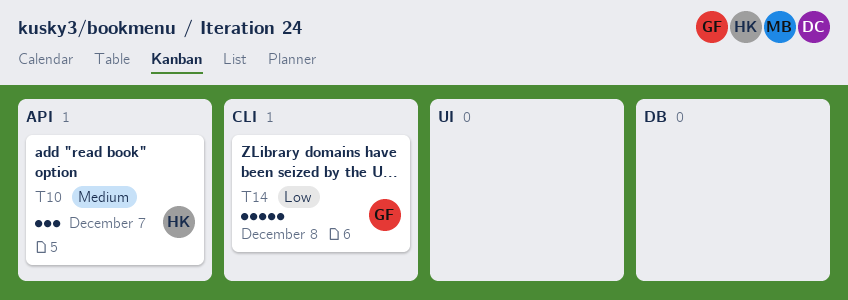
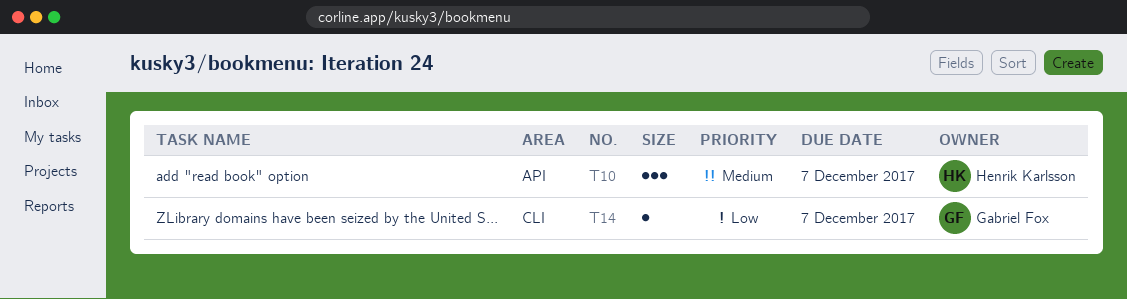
T14, estimate: 5 -> 1
T14, due: Dec 8 -> Dec 7

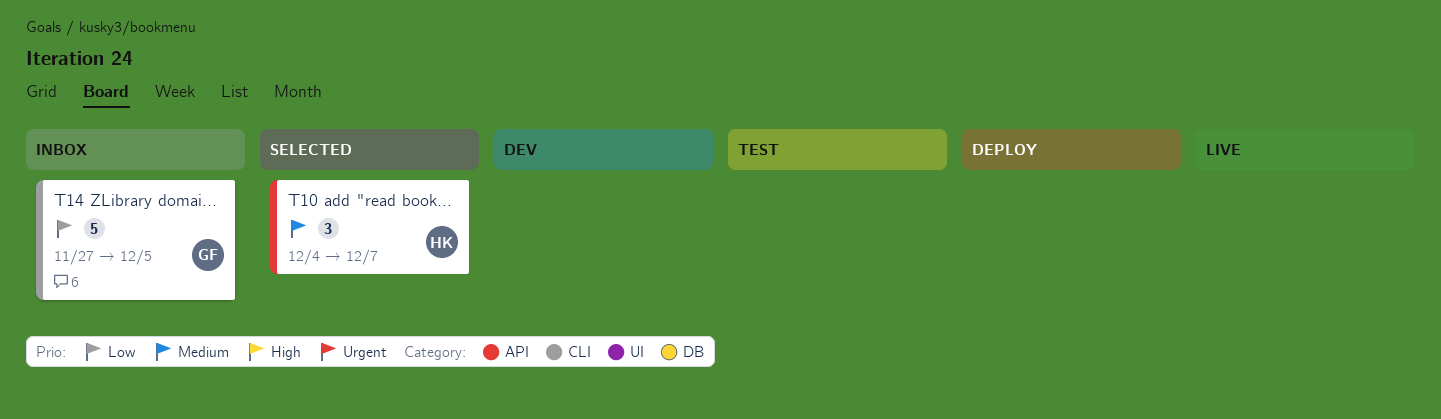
T14, estimate: 1 -> 5
T14, due: Dec 7 -> Dec 5

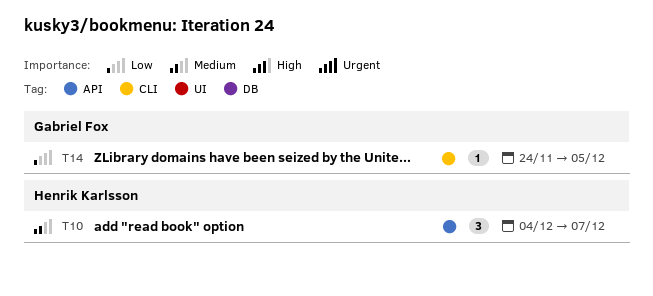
T14, estimate: 5 -> 1
T14, start: Nov 27 -> Nov 24

